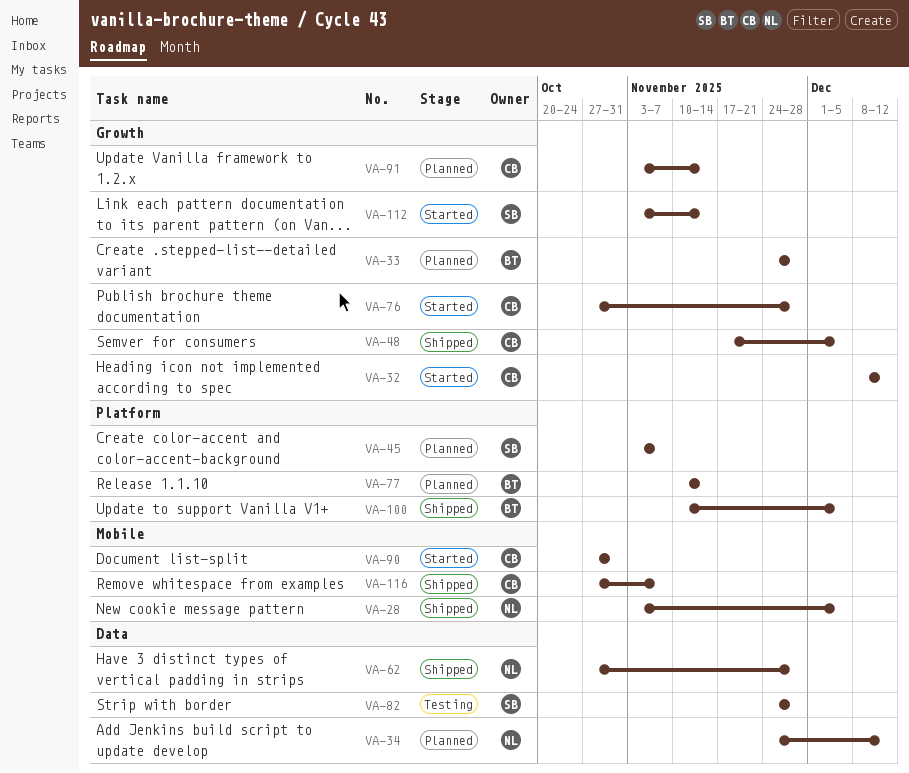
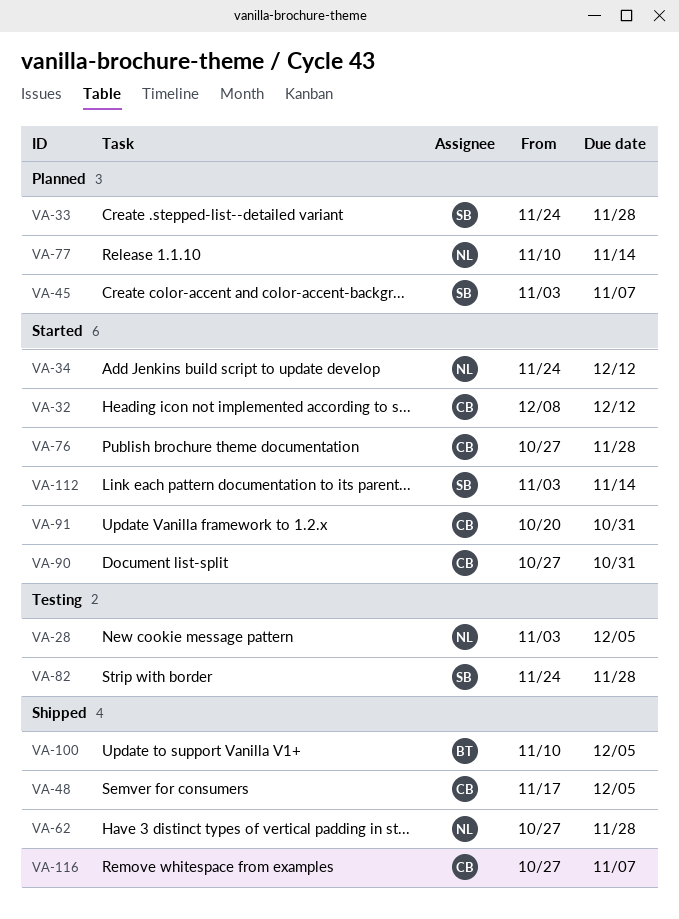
VA-28, status: Shipped -> Testing
VA-33, owner: BT -> SB
VA-34, status: Planned -> Started
VA-77, owner: BT -> NL
VA-91, status: Planned -> Started
VA-91, start: Nov 3 -> Oct 20
VA-91, due: Nov 14 -> Oct 31

